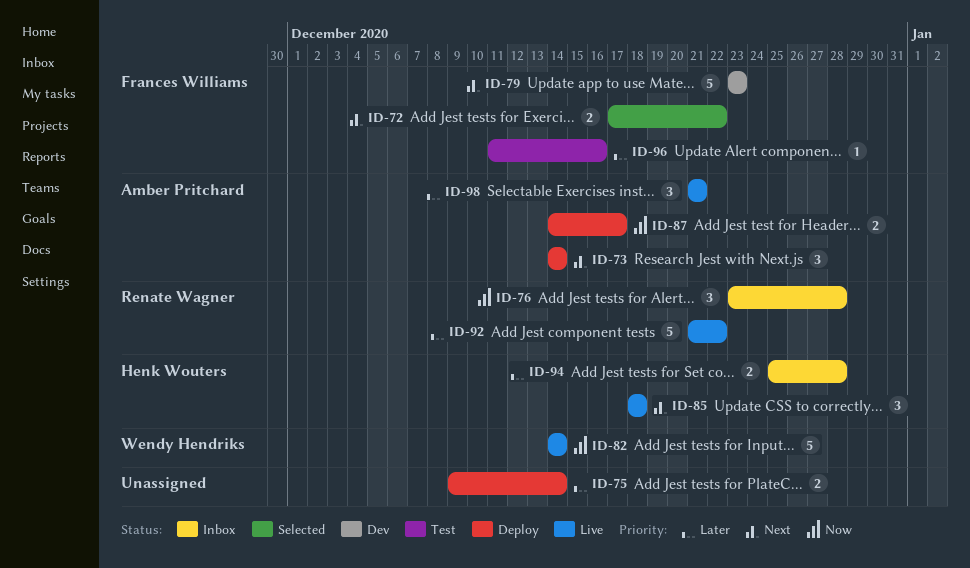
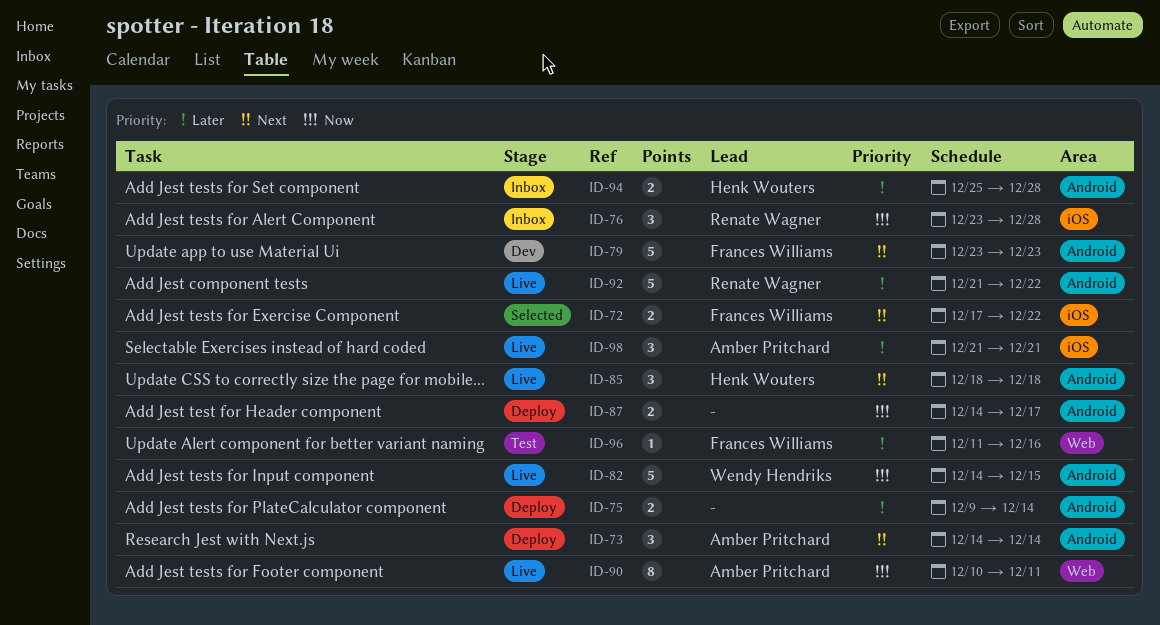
ID-82, due: Dec 14 -> Dec 15
ID-87, owner: Amber Pritchard -> none
ID-90: none -> present

